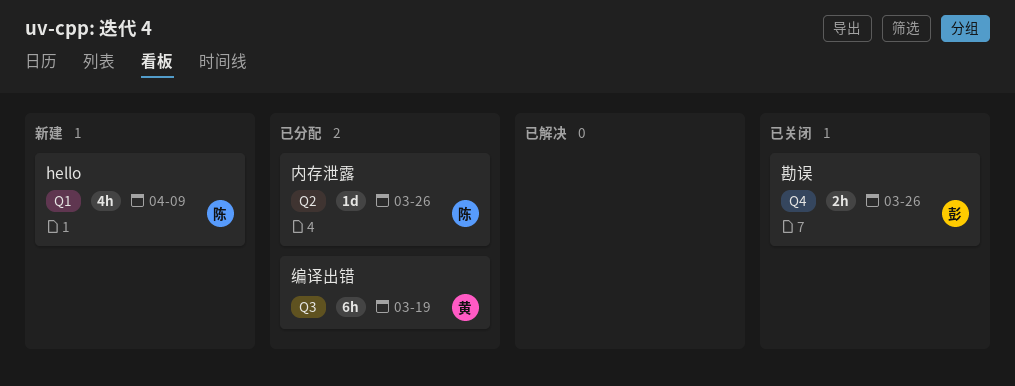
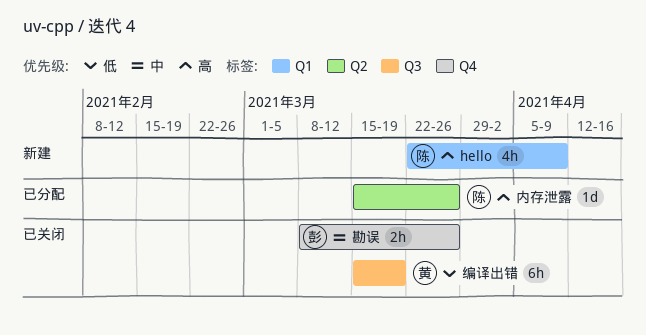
编译出错, status: 已分配 -> 已关闭

